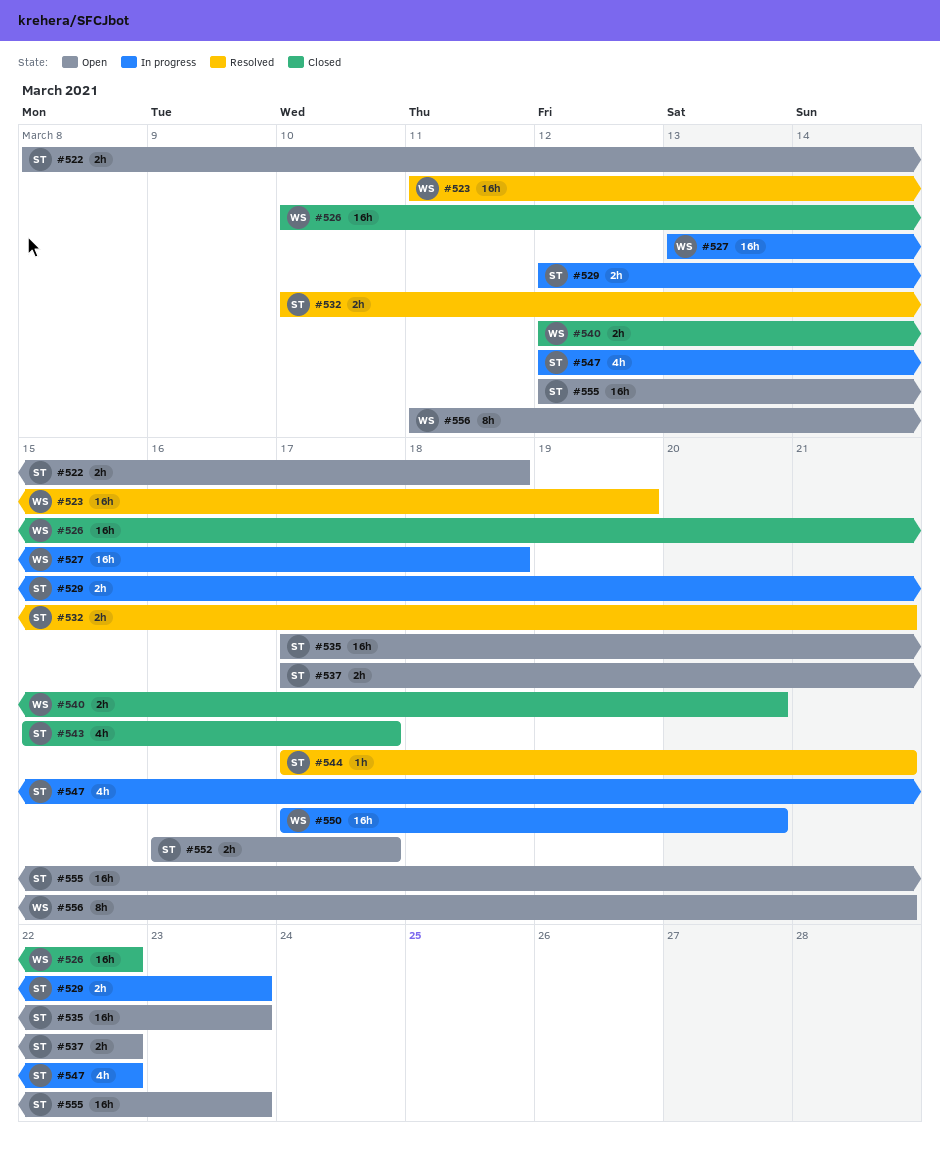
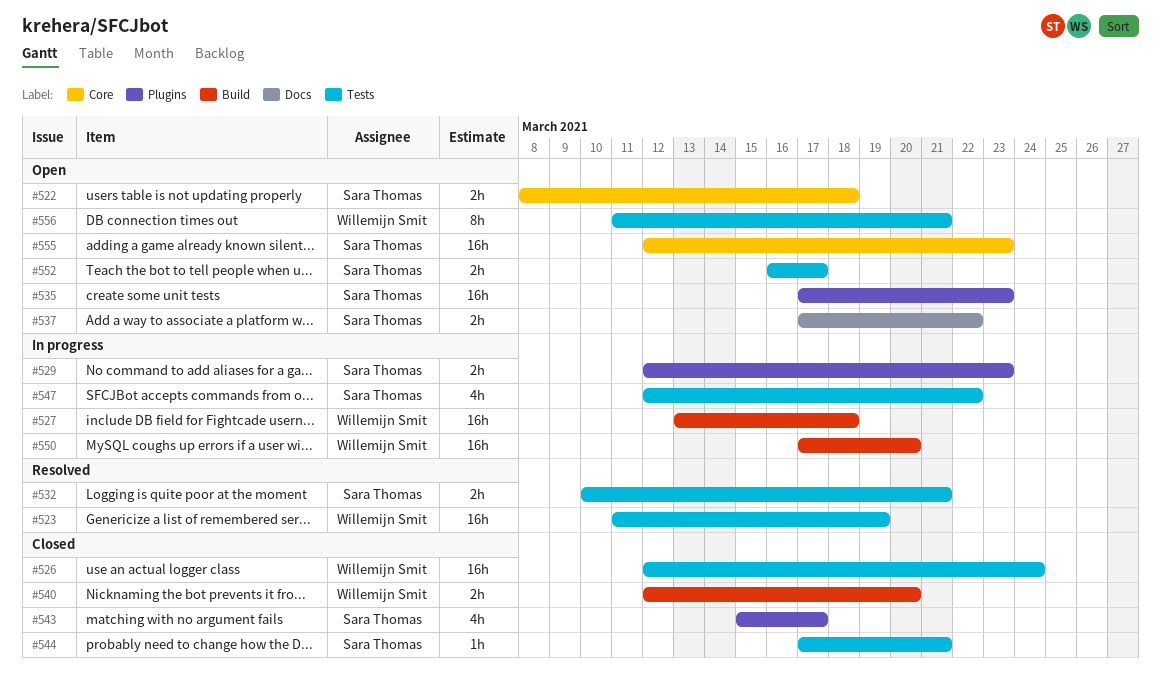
#526, start: Mar 10 -> Mar 12
#526, due: Mar 22 -> Mar 24
#544, status: Resolved -> Closed

